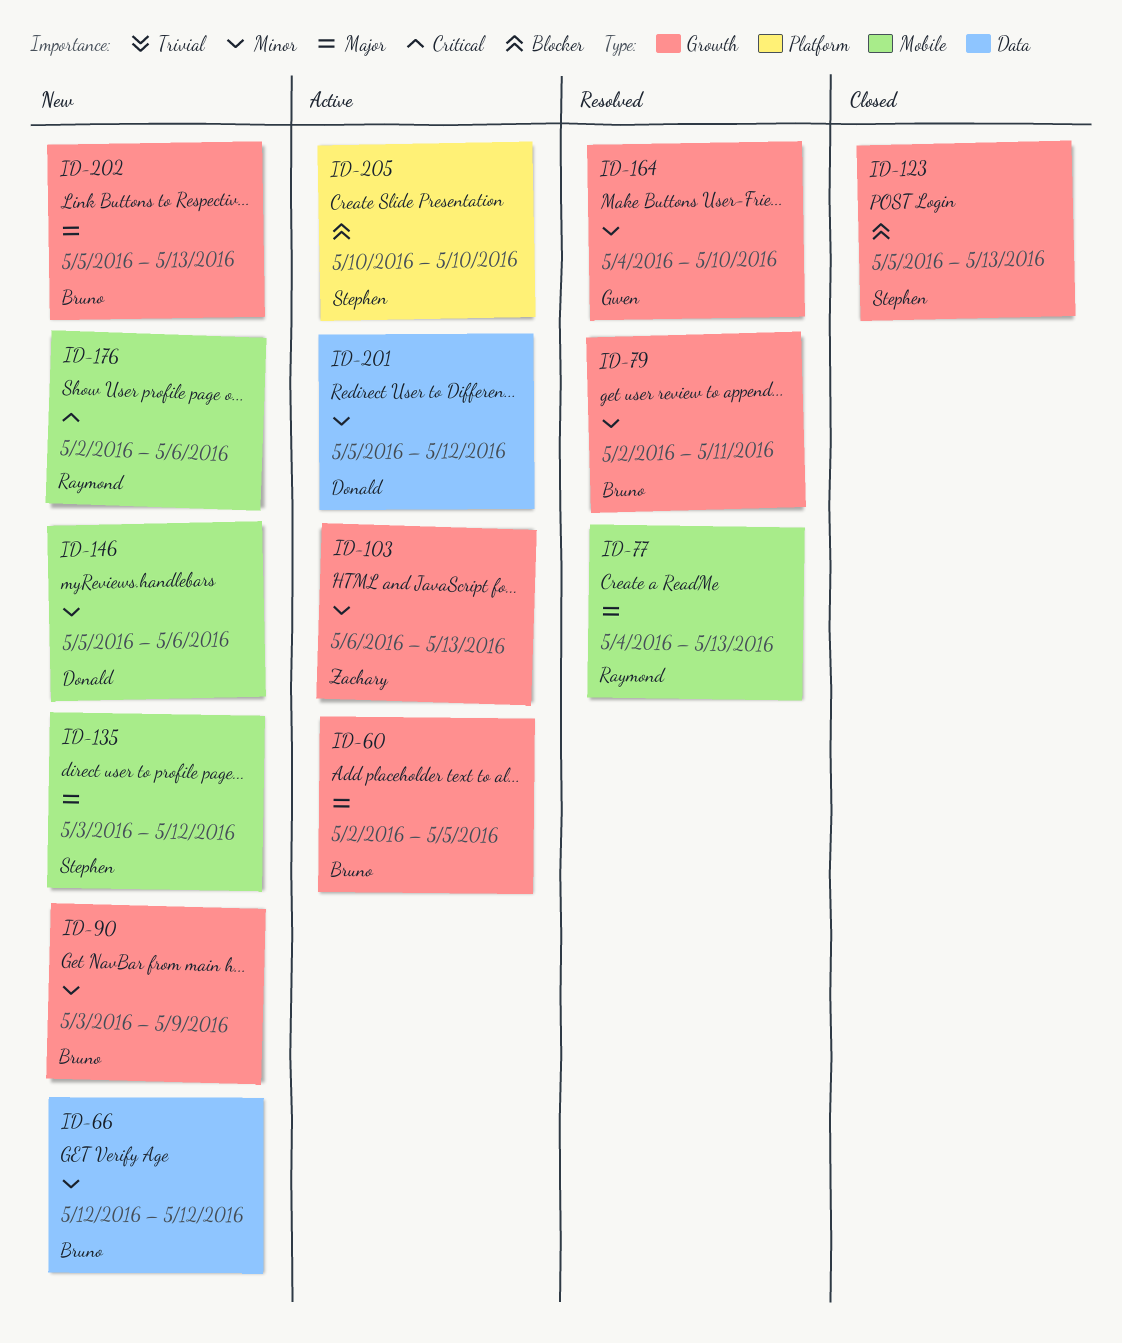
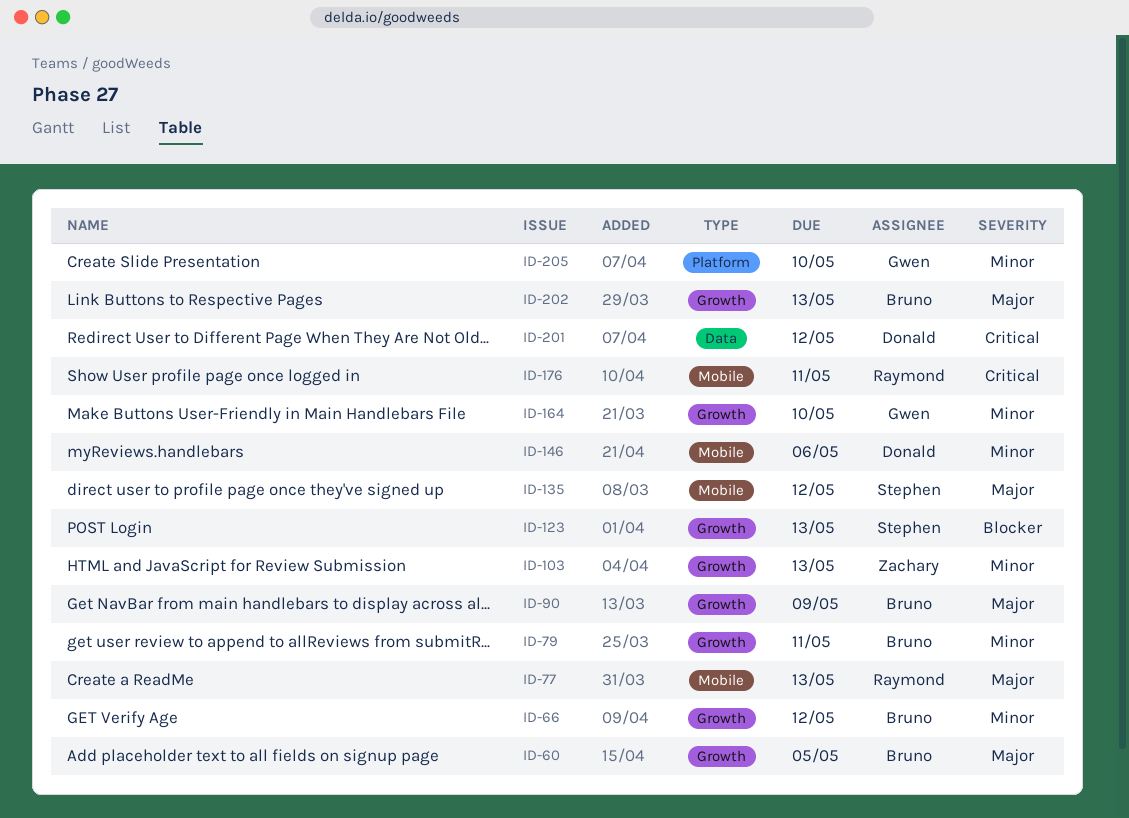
ID-66, label: Data -> Growth
ID-90, priority: Minor -> Major
ID-176, due: May 6 -> May 11
ID-201, priority: Minor -> Critical
ID-205, owner: Stephen -> Gwen
ID-205, priority: Blocker -> Minor

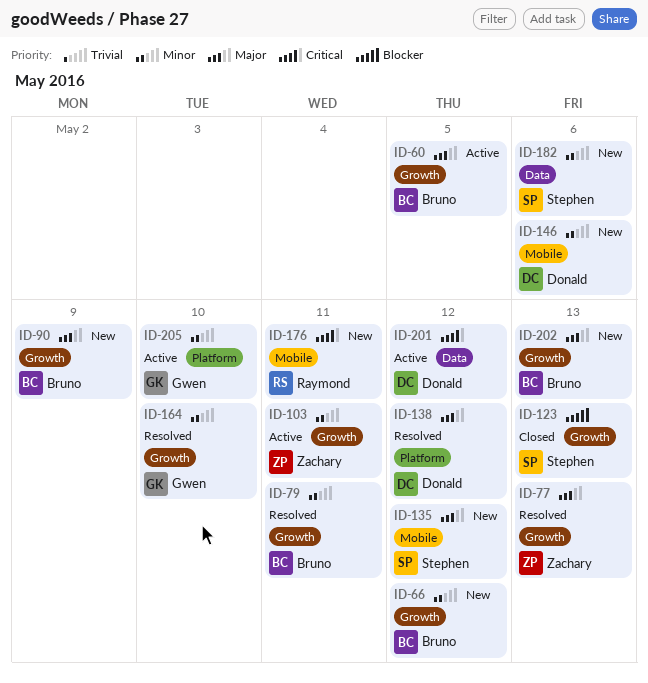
ID-77, owner: Raymond -> Zachary
ID-77, label: Mobile -> Growth
ID-103, due: May 13 -> May 11
ID-138: none -> present
ID-182: none -> present

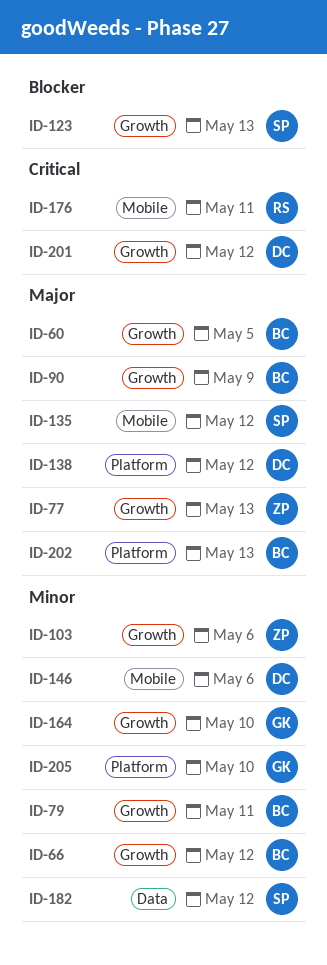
ID-103, due: May 11 -> May 6
ID-182, due: May 6 -> May 12
ID-201, label: Data -> Growth
ID-202, label: Growth -> Platform

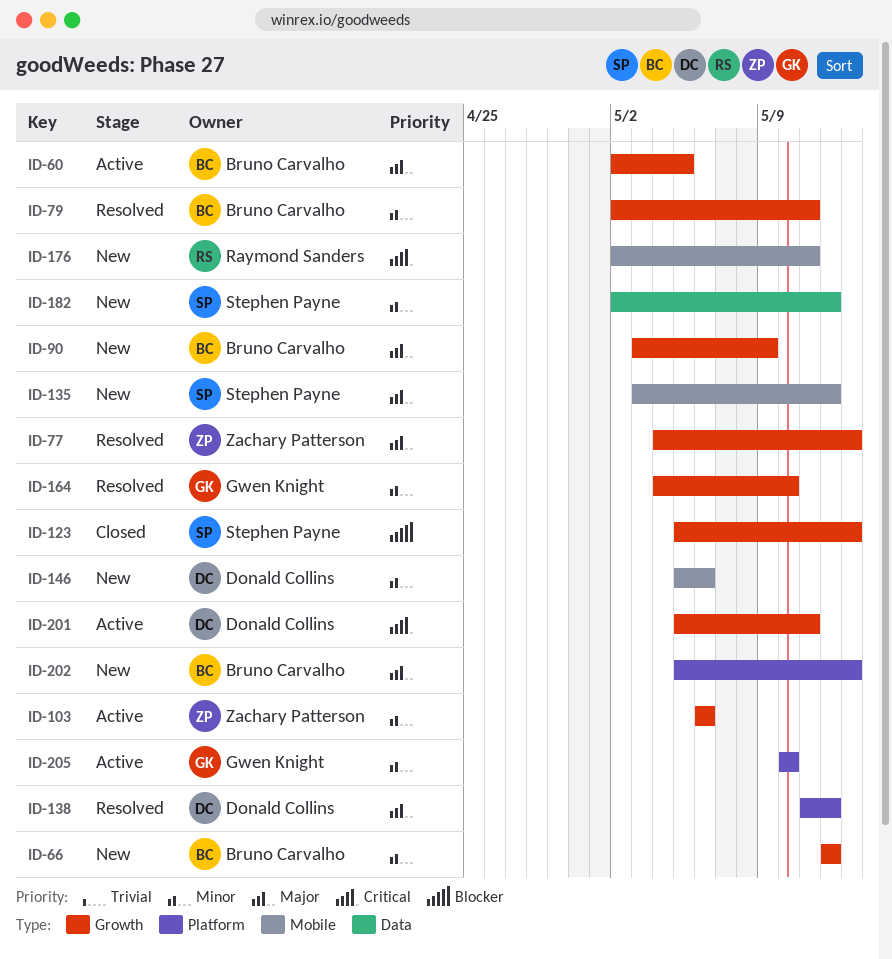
ID-201, due: May 12 -> May 11

